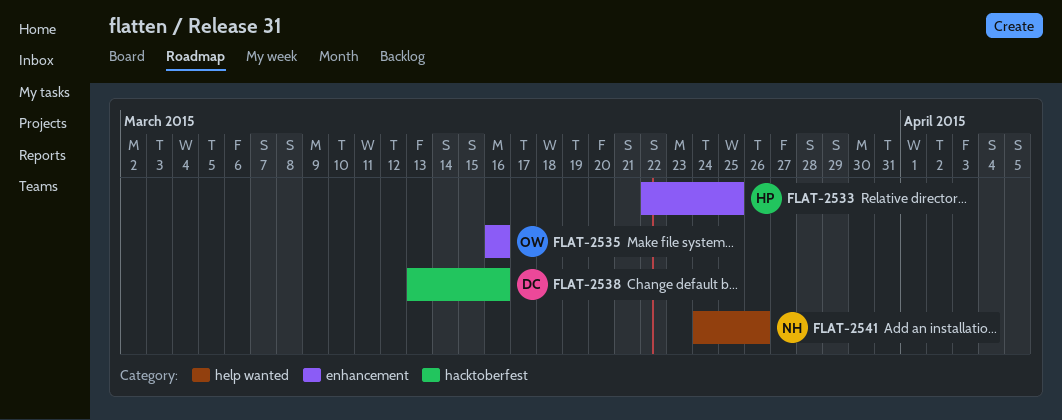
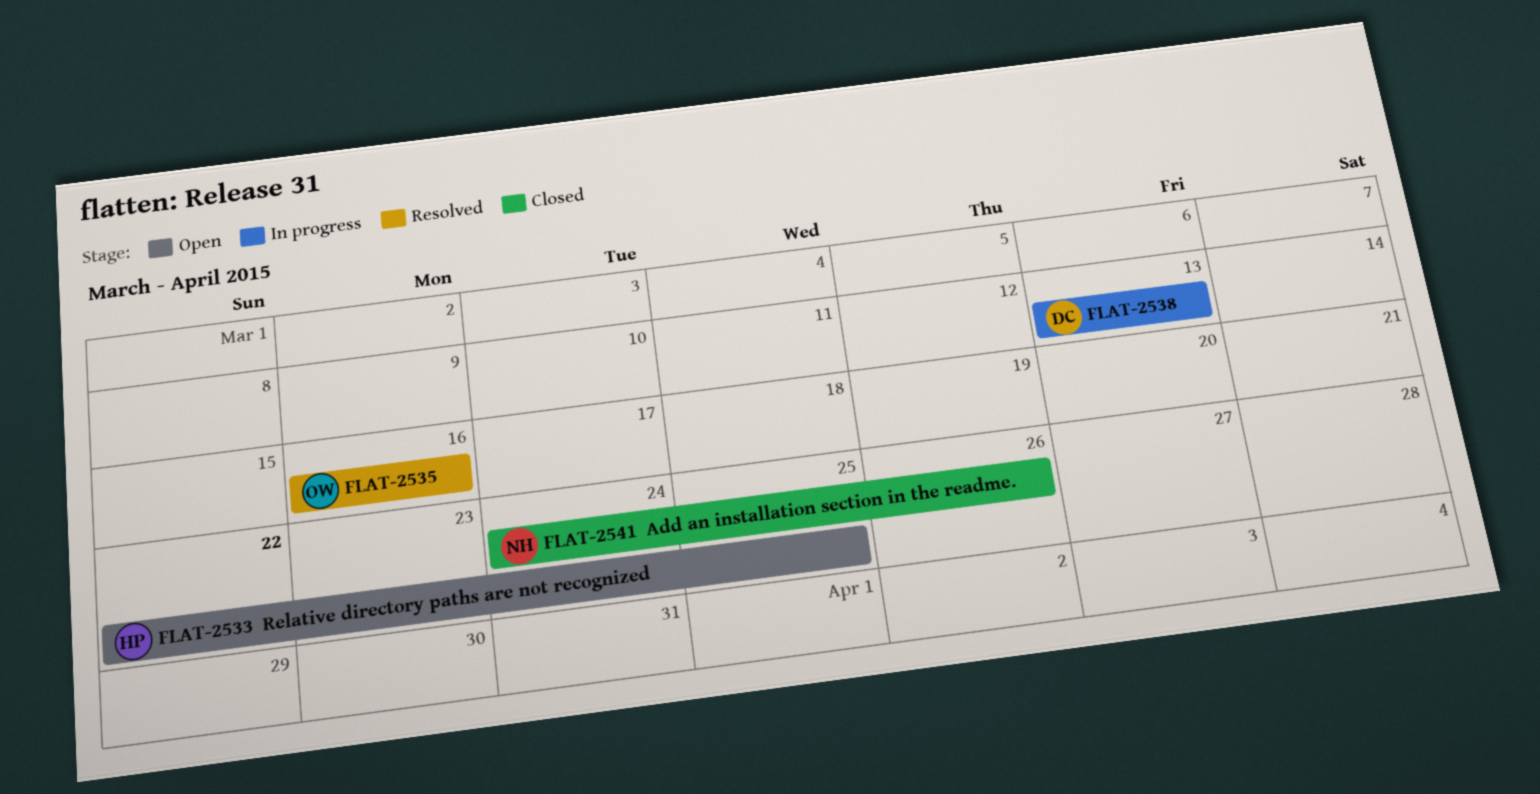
FLAT-2538, due: Mar 16 -> Mar 13

